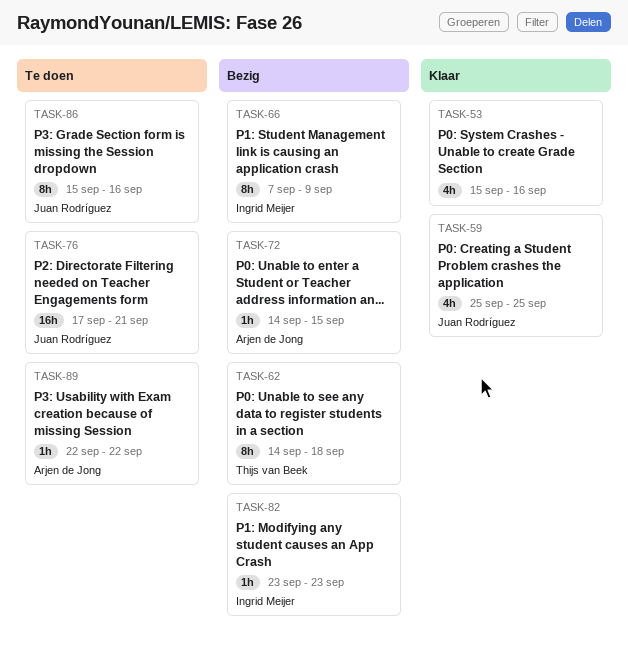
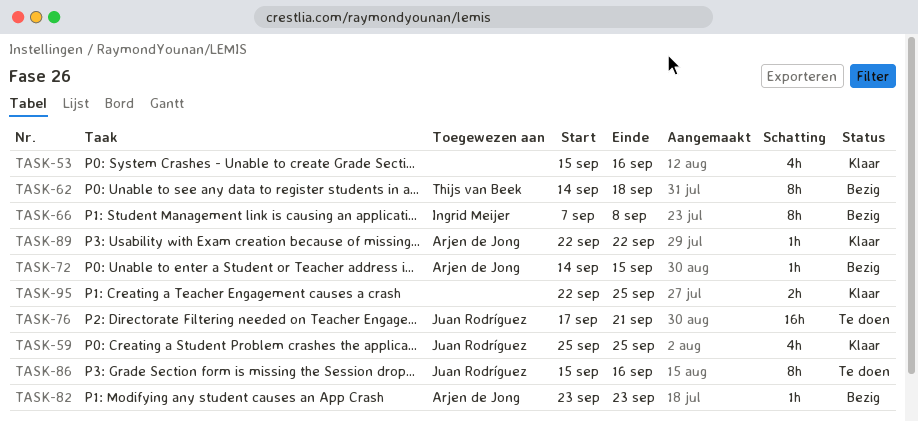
TASK-66, due: Sep 9 -> Sep 8
TASK-82, owner: Ingrid Meijer -> Arjen de Jong
TASK-89, status: Te doen -> Klaar
TASK-95: none -> present

